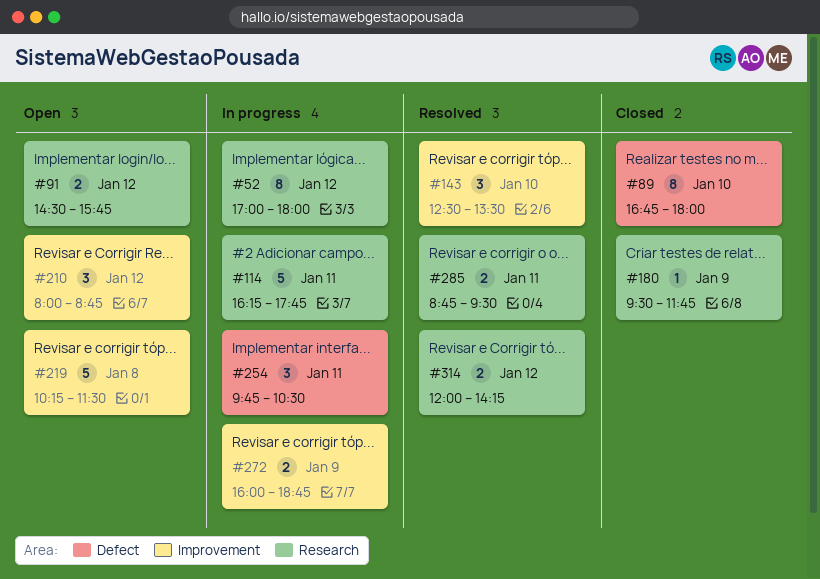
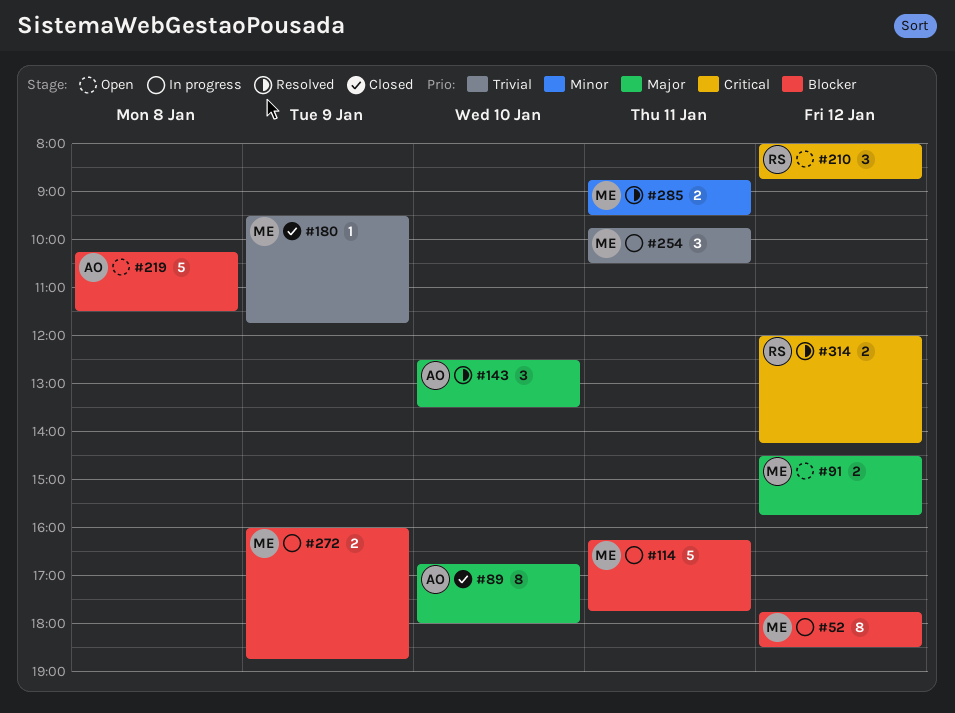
#52, begins: 17:00 -> 17:45
#52, ends: 18:00 -> 18:30

